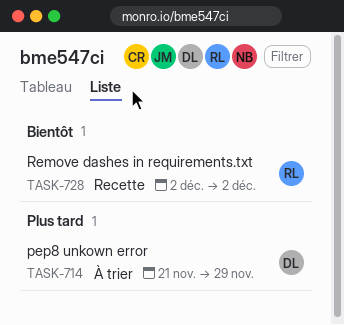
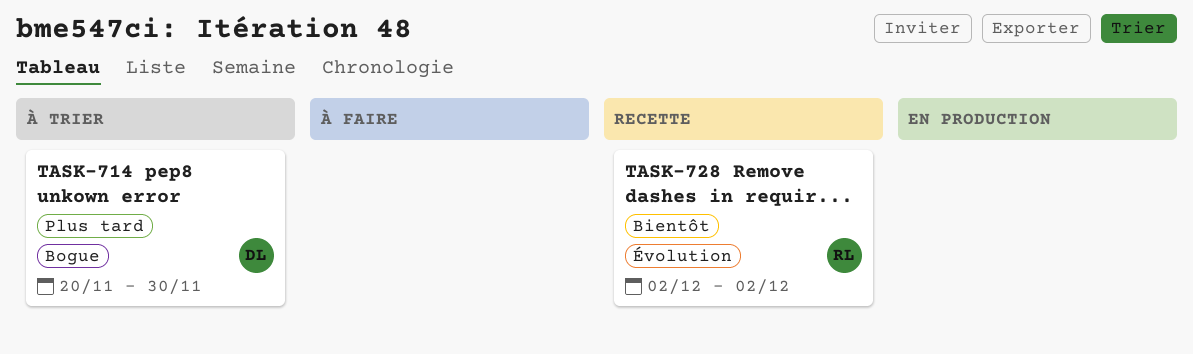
TASK-714, start: Nov 21 -> Nov 20
TASK-714, due: Nov 29 -> Nov 30

